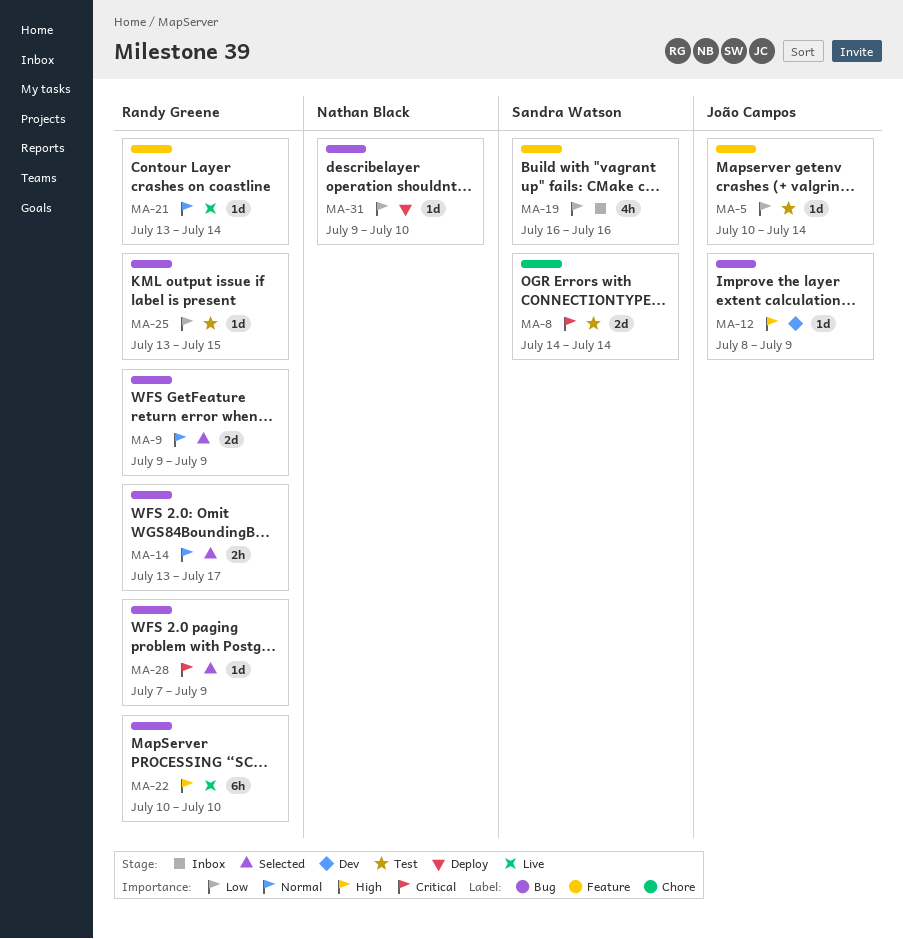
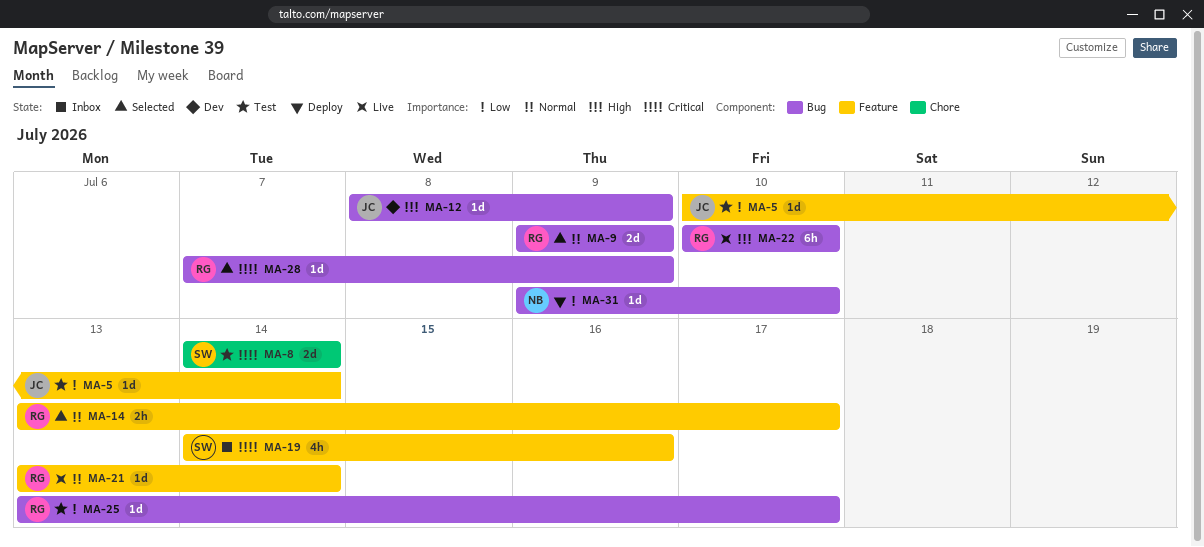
MA-14, label: Bug -> Feature
MA-19, priority: Low -> Critical
MA-19, start: Jul 16 -> Jul 14
MA-25, due: Jul 15 -> Jul 17

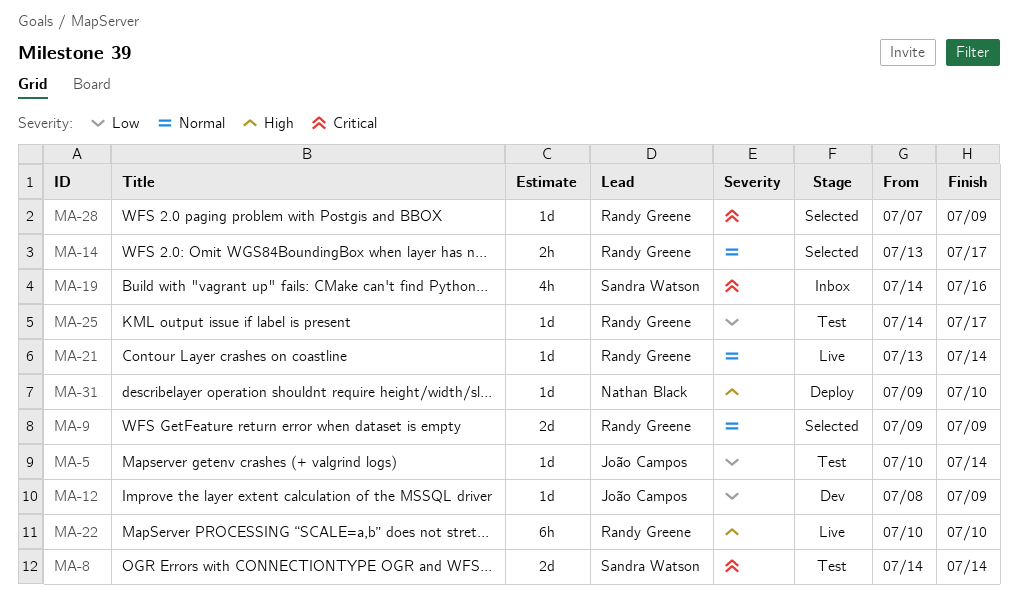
MA-12, priority: High -> Low
MA-25, start: Jul 13 -> Jul 14
MA-31, priority: Low -> High

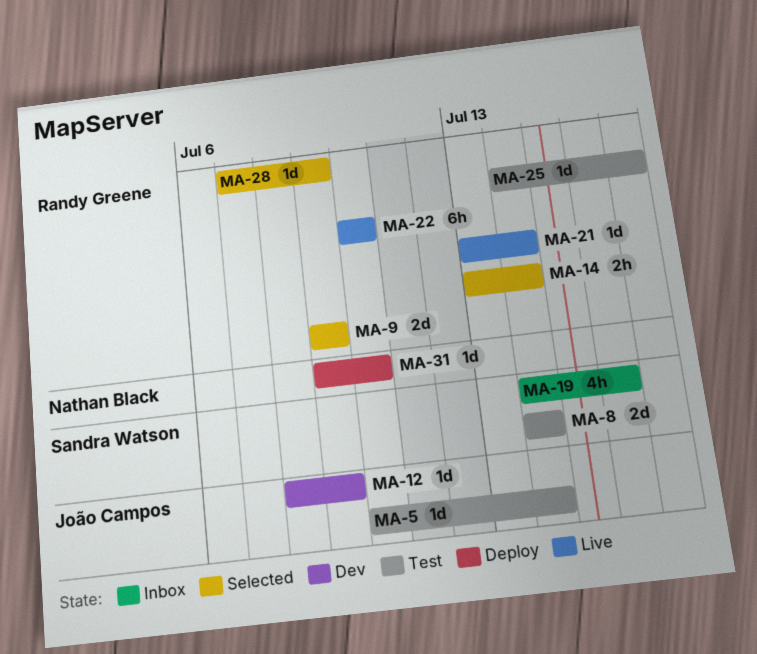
MA-14, due: Jul 17 -> Jul 14

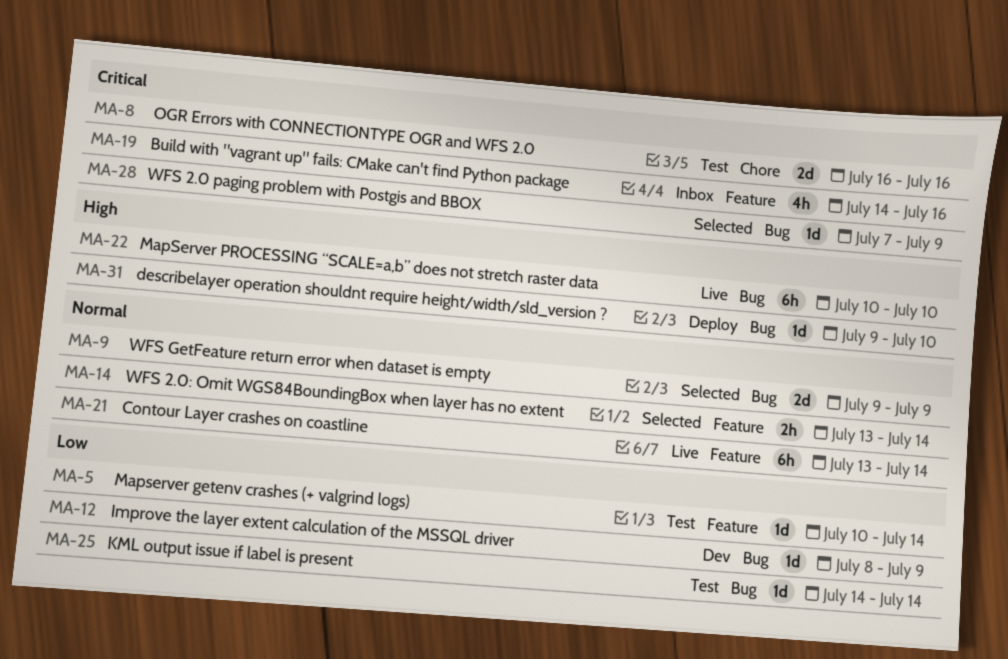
MA-8, start: Jul 14 -> Jul 16
MA-8, due: Jul 14 -> Jul 16
MA-21, estimate: 1d -> 6h
MA-25, due: Jul 17 -> Jul 14

